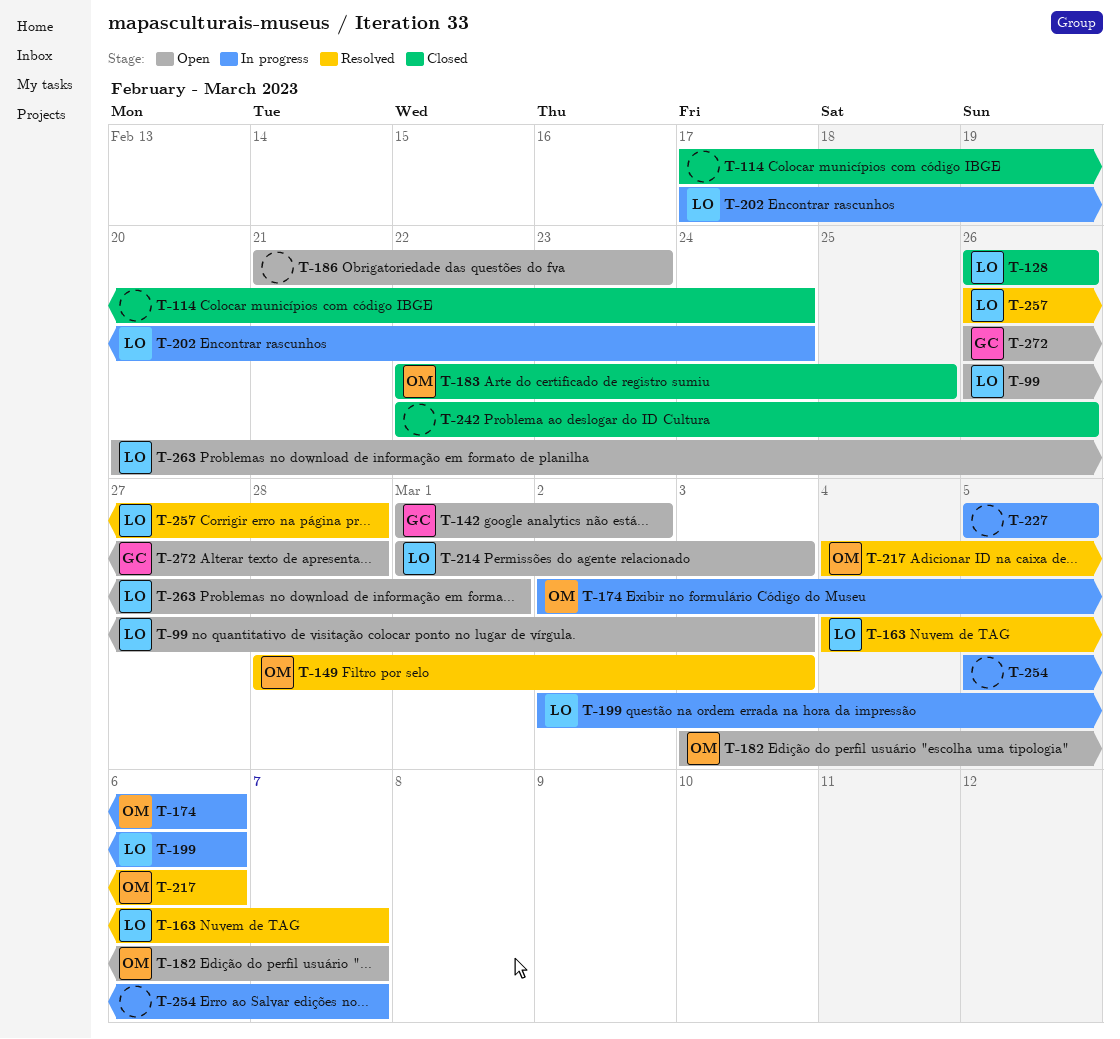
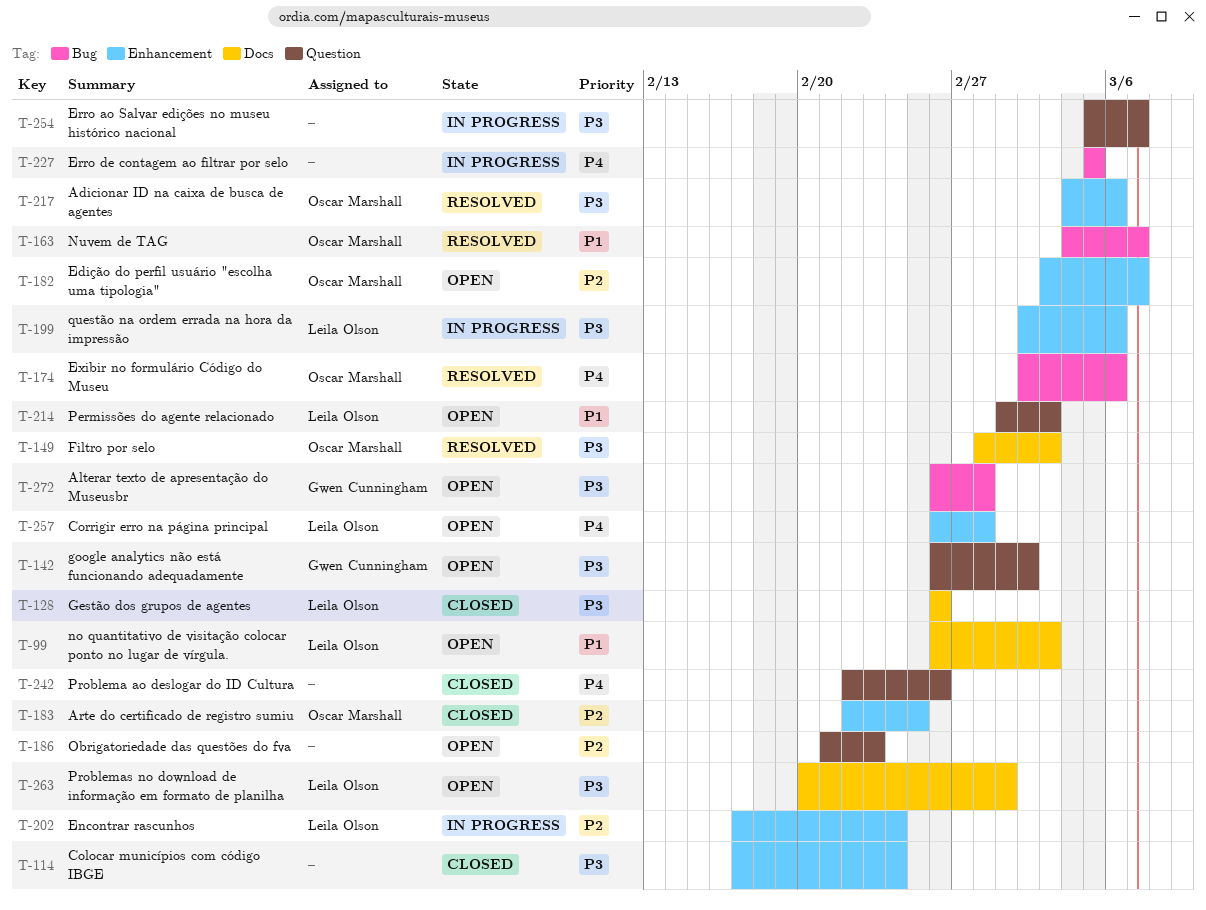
T-142, start: Mar 1 -> Feb 26
T-163, owner: Leila Olson -> Oscar Marshall
T-174, status: In progress -> Resolved
T-257, status: Resolved -> Open

